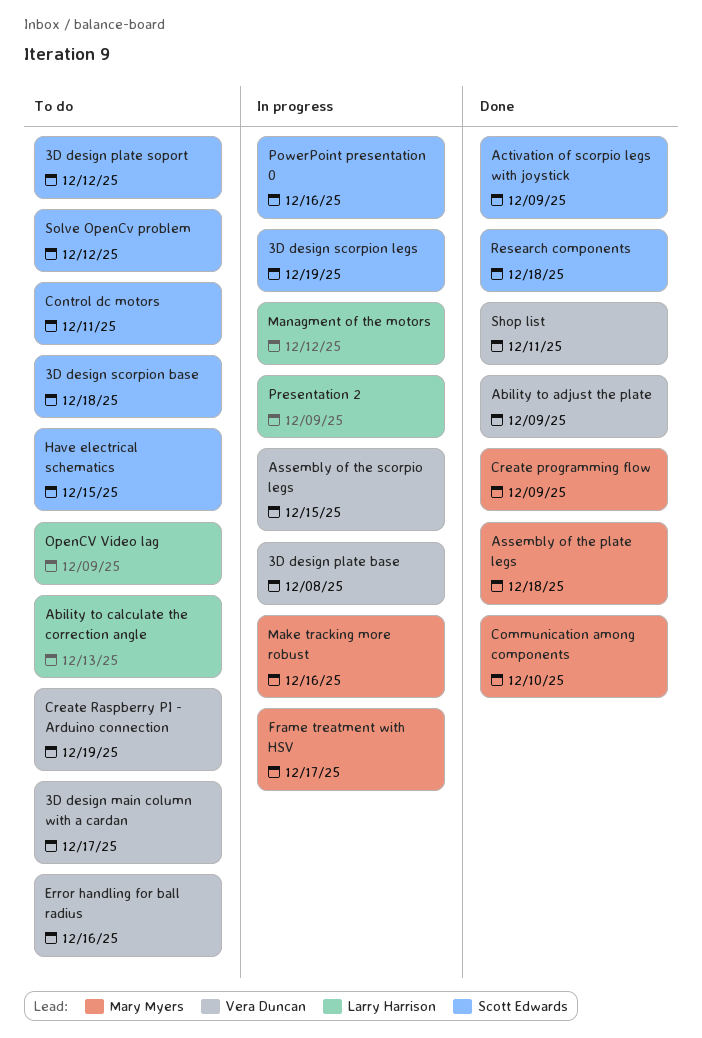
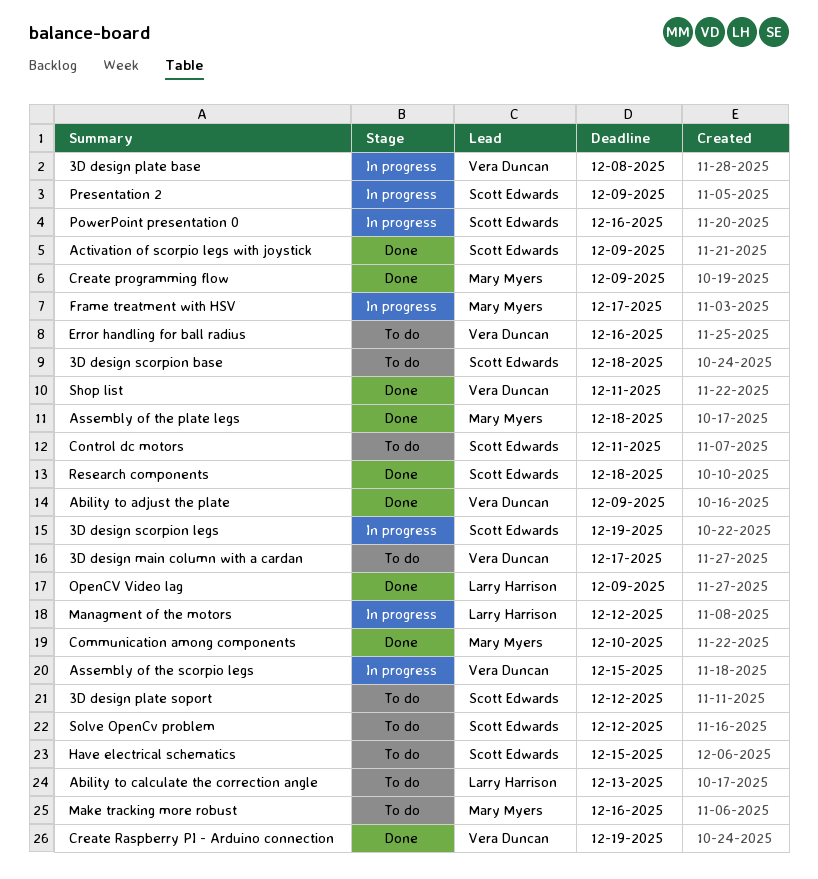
Create Raspberry PI - Arduino connection, status: To do -> Done
Make tracking more robust, status: In progress -> To do
OpenCV Video lag, status: To do -> Done
Presentation 2, owner: Larry Harrison -> Scott Edwards

